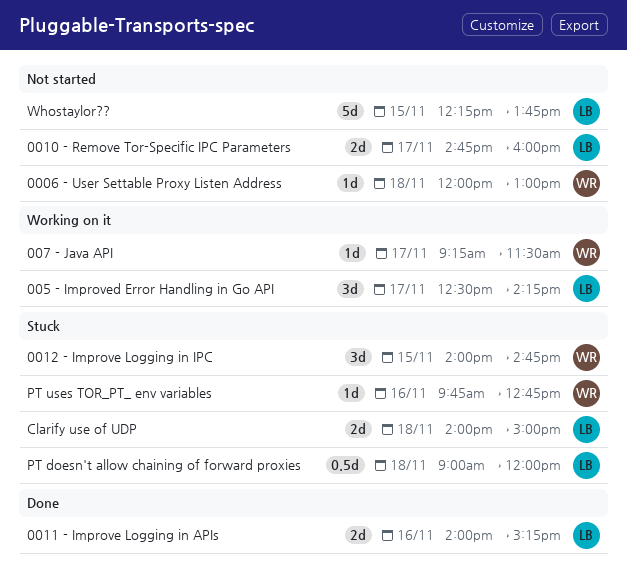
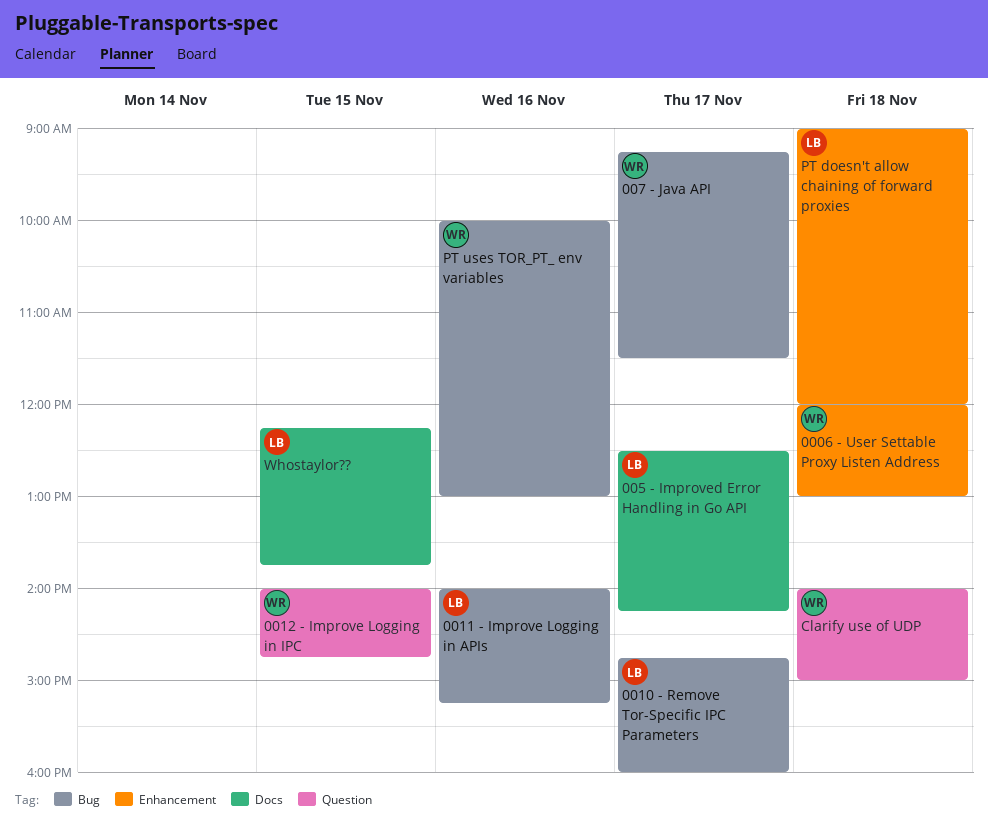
Clarify use of UDP, owner: LB -> WR
PT uses TOR_PT_ env variables, begins: 09:45 -> 10:00
PT uses TOR_PT_ env variables, ends: 12:45 -> 13:00

